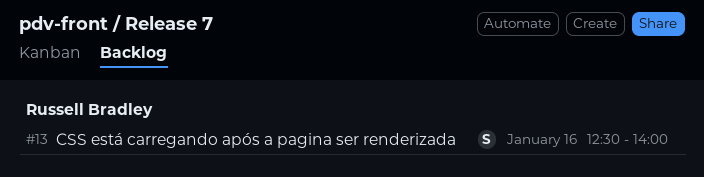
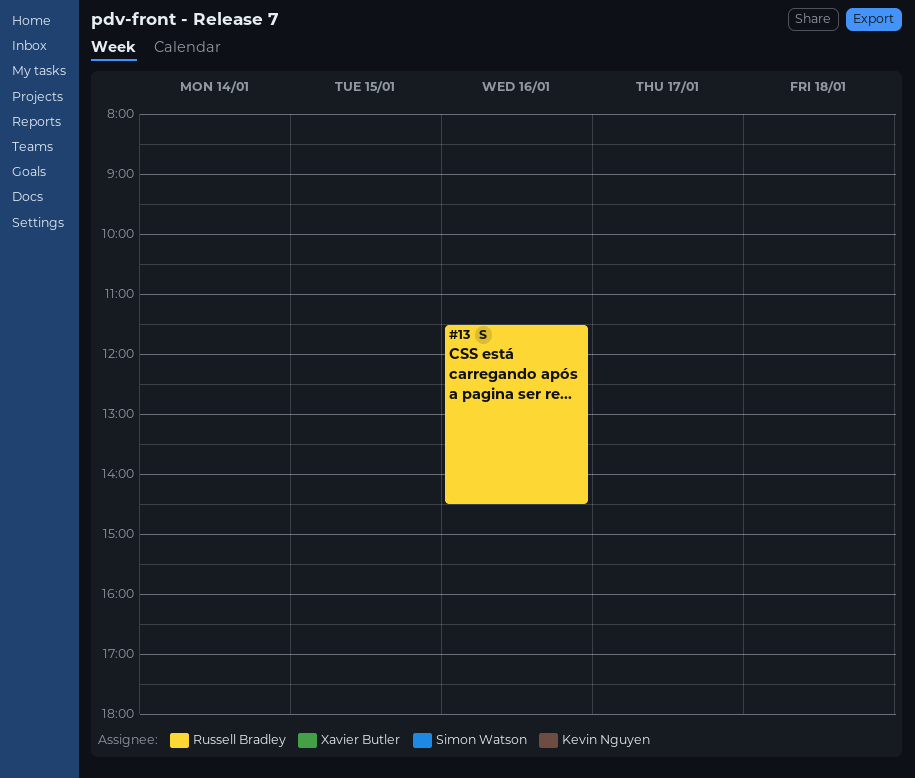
#13, begins: 12:30 -> 11:30
#13, ends: 14:00 -> 14:30

